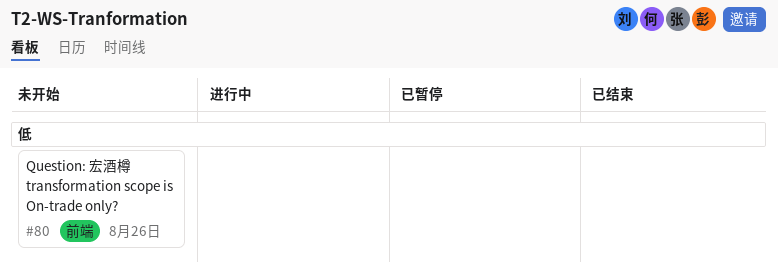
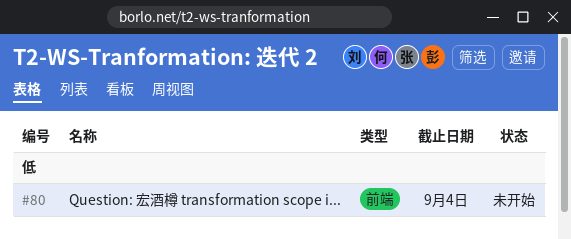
#80, due: Aug 26 -> Sep 4

